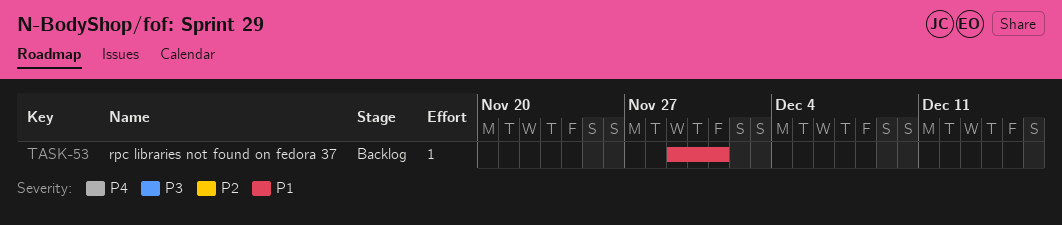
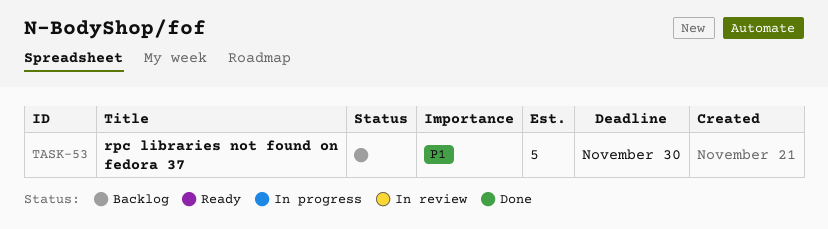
TASK-53, estimate: 1 -> 5
TASK-53, due: Dec 1 -> Nov 30

